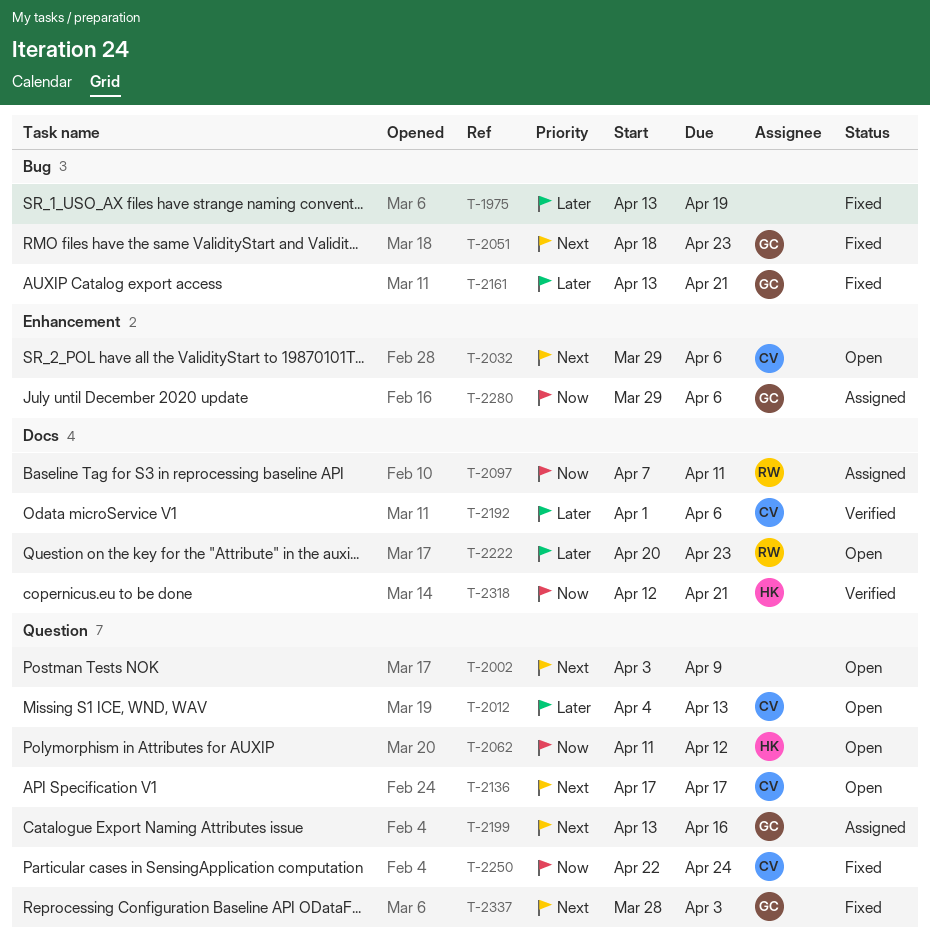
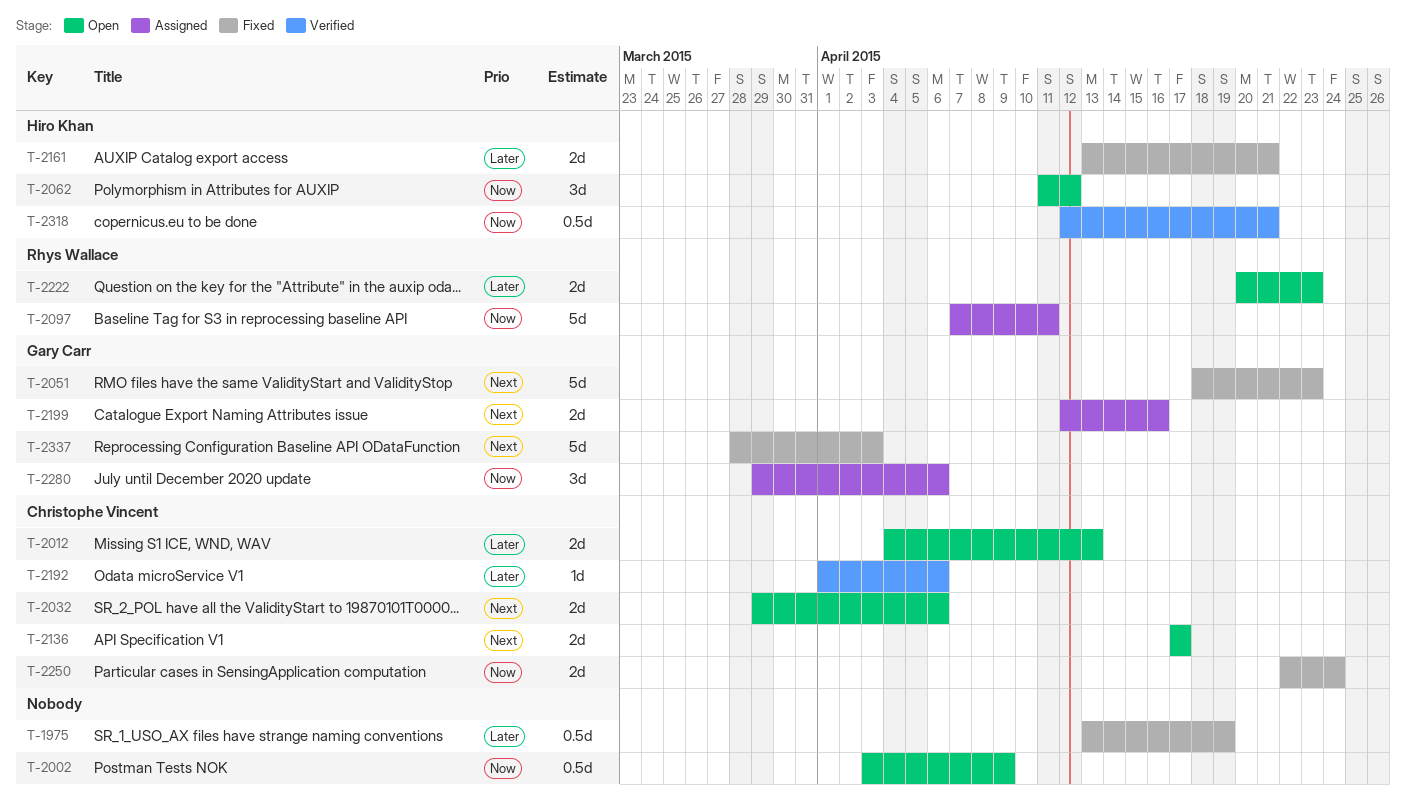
T-2002, priority: Next -> Now
T-2161, owner: Gary Carr -> Hiro Khan
T-2199, start: Apr 13 -> Apr 12

